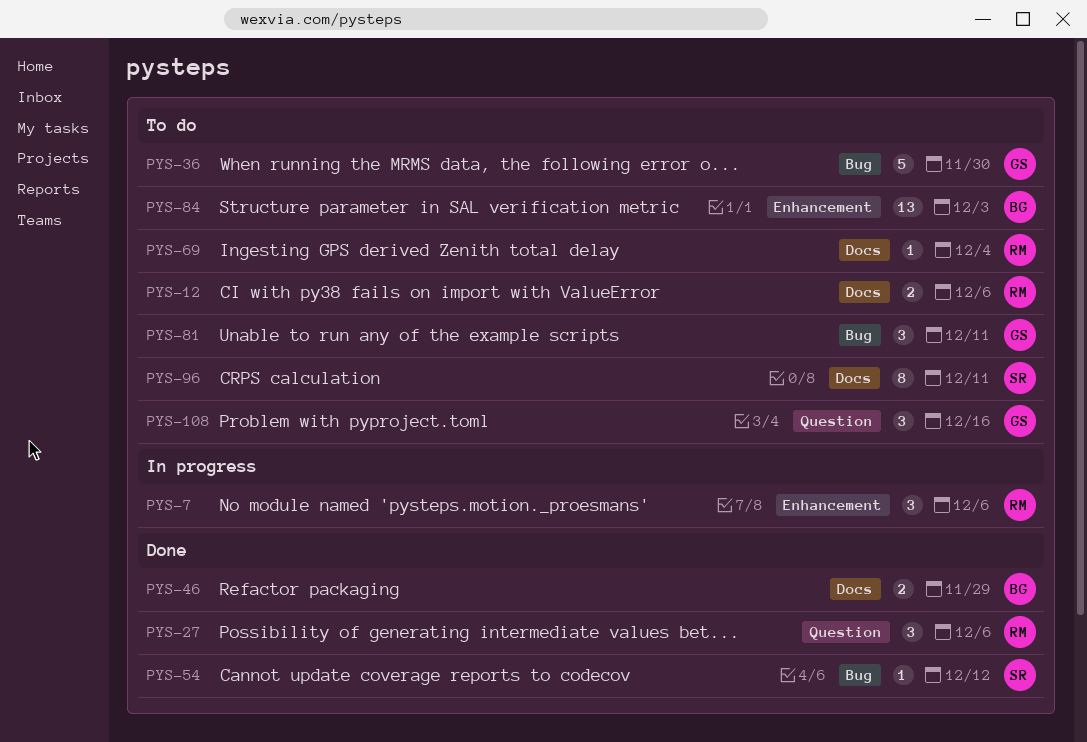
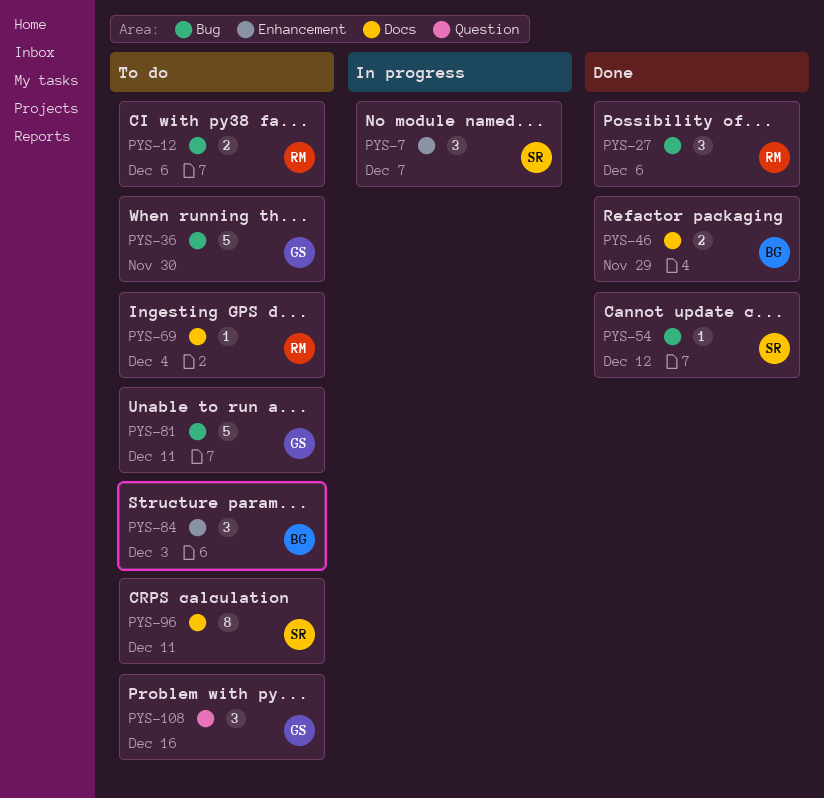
PYS-7, owner: RM -> SR
PYS-7, due: Dec 6 -> Dec 7
PYS-12, label: Docs -> Bug
PYS-27, label: Question -> Bug
PYS-81, estimate: 3 -> 5
PYS-84, estimate: 13 -> 3

